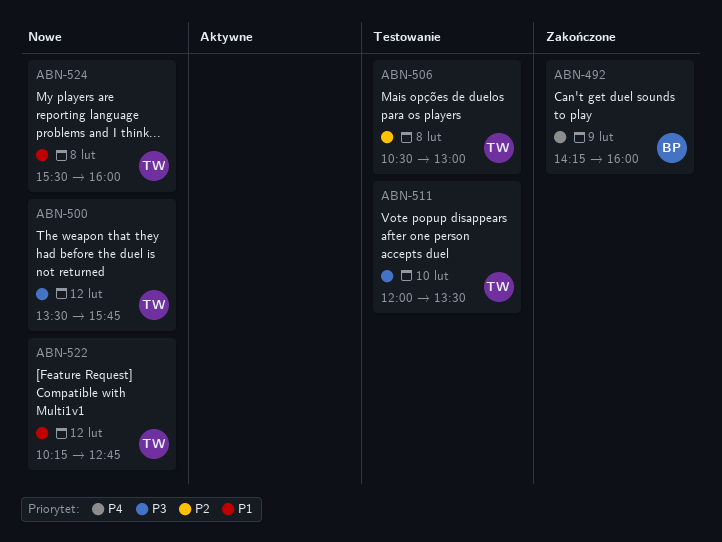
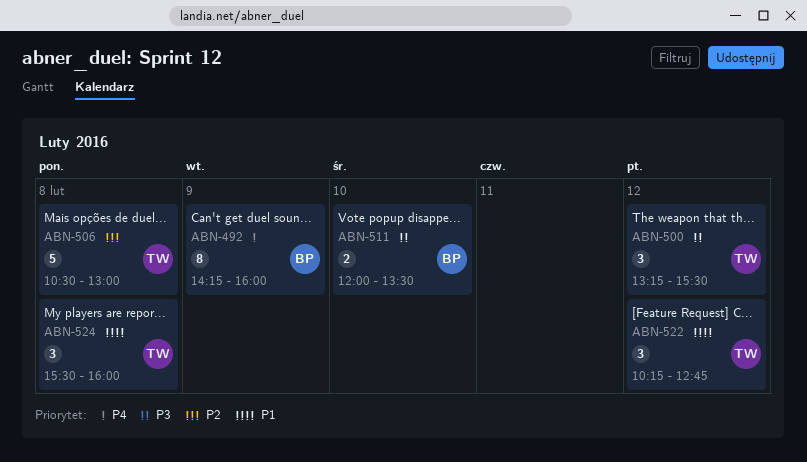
ABN-500, begins: 13:30 -> 13:15
ABN-500, ends: 15:45 -> 15:30
ABN-511, owner: TW -> BP

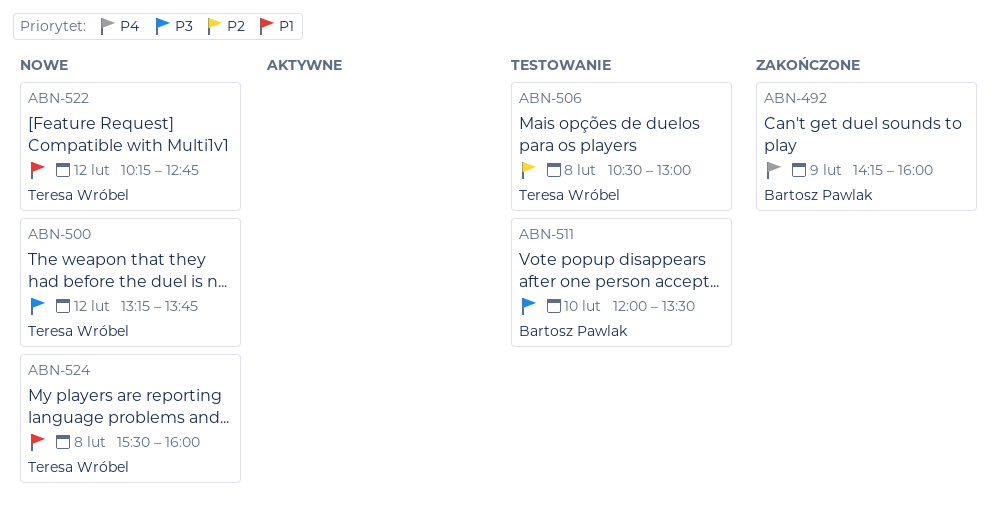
ABN-500, ends: 15:30 -> 13:45

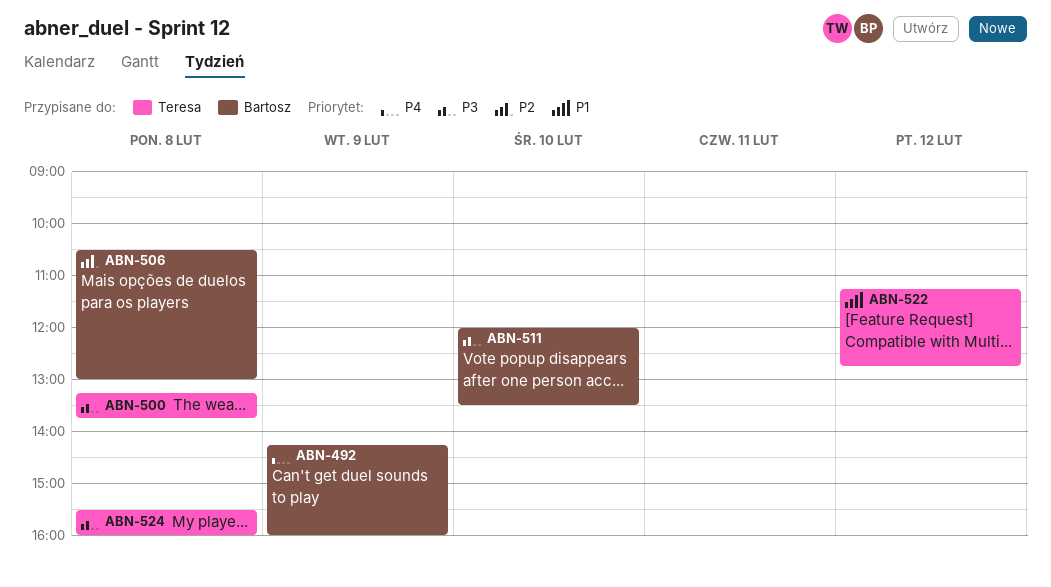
ABN-500, day: Feb 12 -> Feb 8
ABN-506, owner: Teresa Wróbel -> Bartosz Pawlak
ABN-522, begins: 10:15 -> 11:15
ABN-524, priority: P1 -> P3

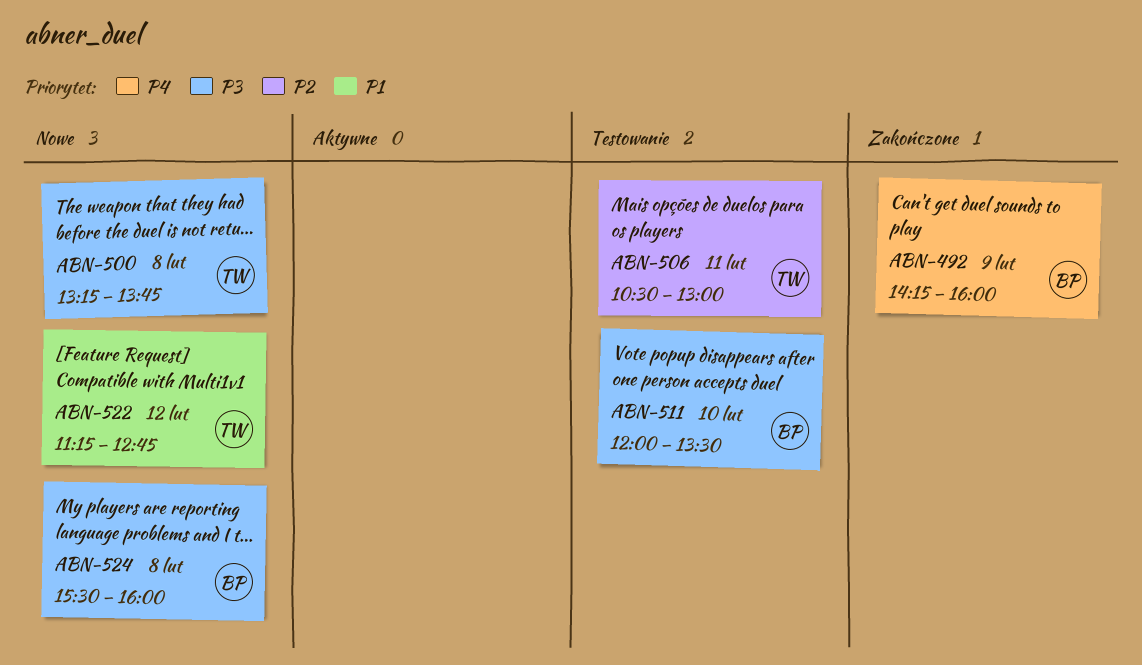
ABN-506, owner: Bartosz -> Teresa
ABN-506, day: Feb 8 -> Feb 11
ABN-524, owner: Teresa -> Bartosz

